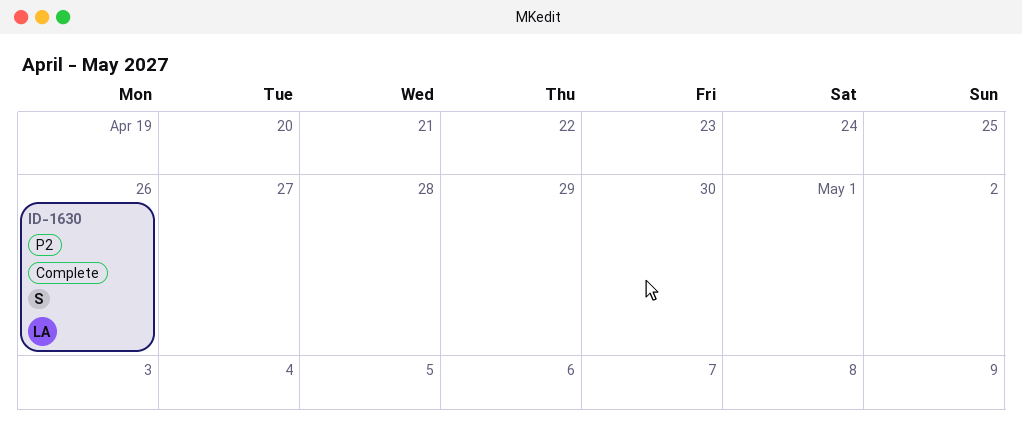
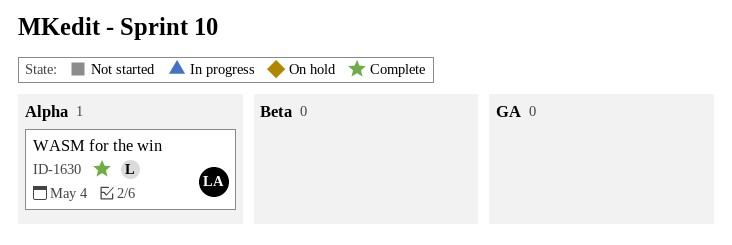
ID-1630, estimate: S -> L
ID-1630, due: Apr 26 -> May 4

